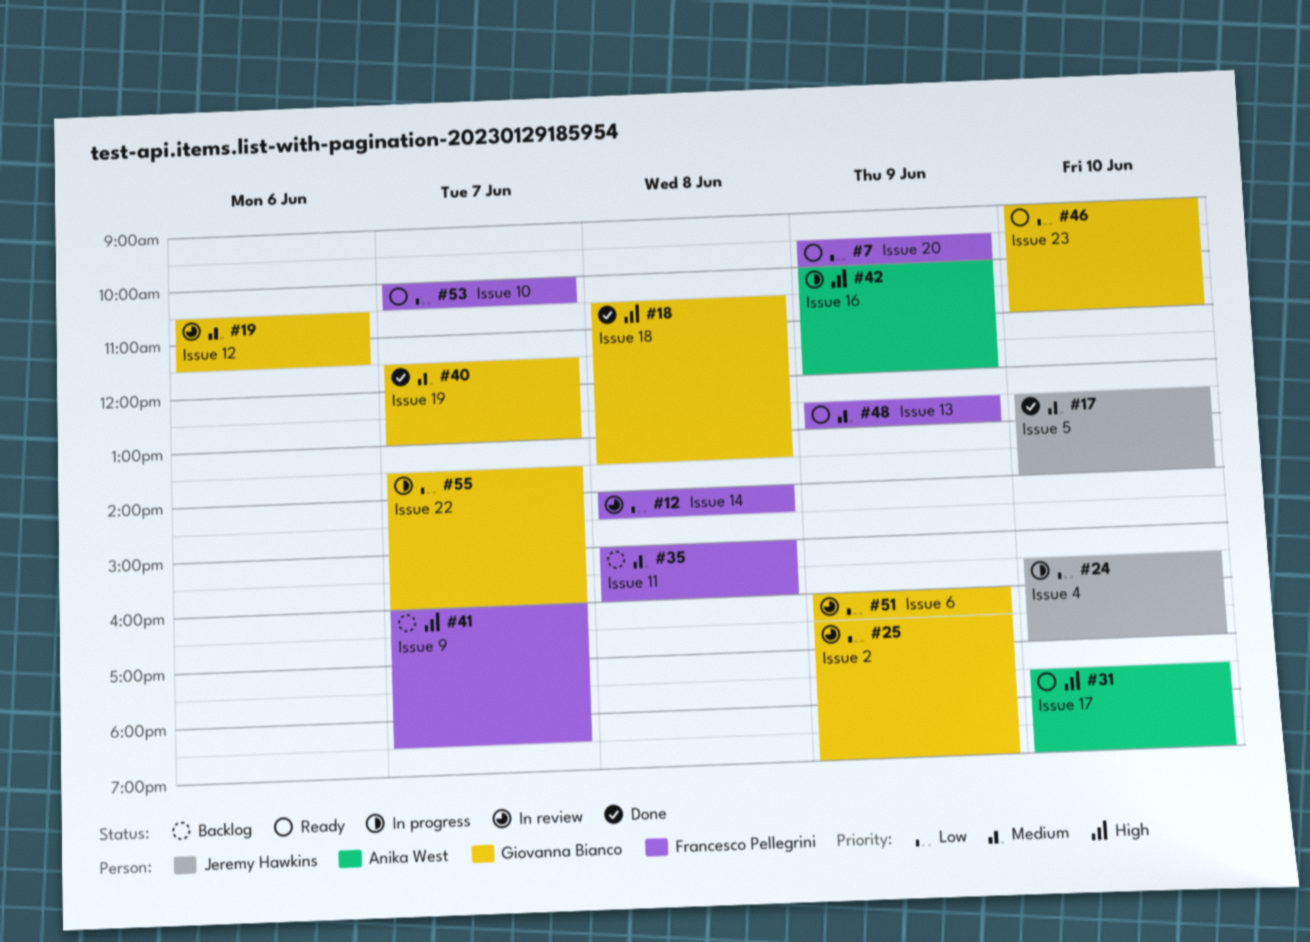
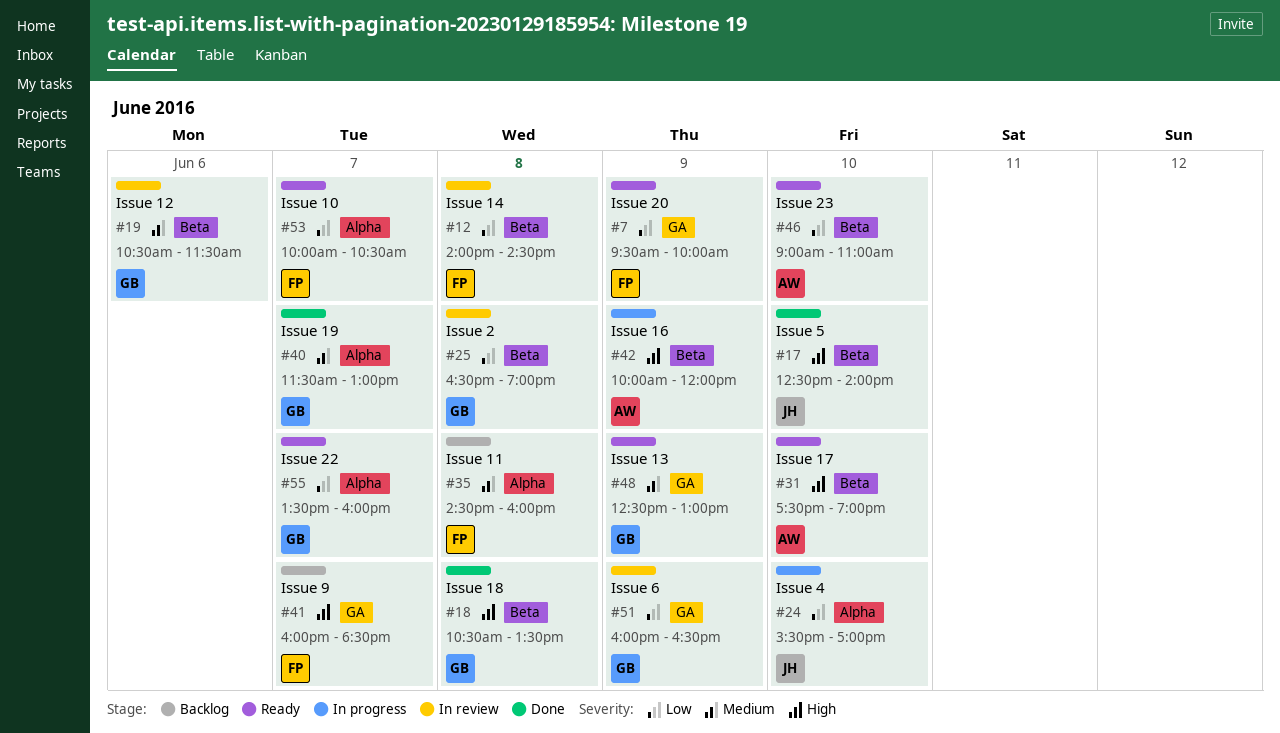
#17, priority: Medium -> High
#25, day: Jun 9 -> Jun 8
#35, begins: 15:00 -> 14:30
#46, owner: Giovanna Bianco -> Anika West
#48, owner: Francesco Pellegrini -> Giovanna Bianco
#55, status: In progress -> Ready

